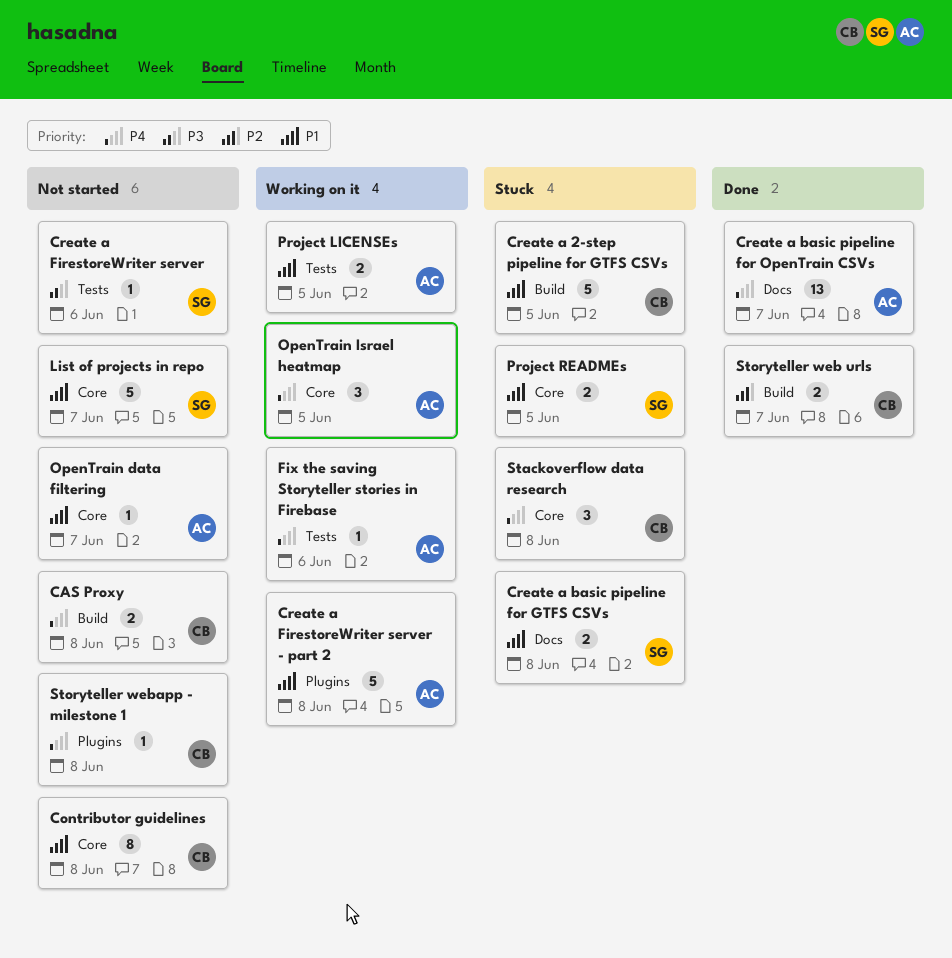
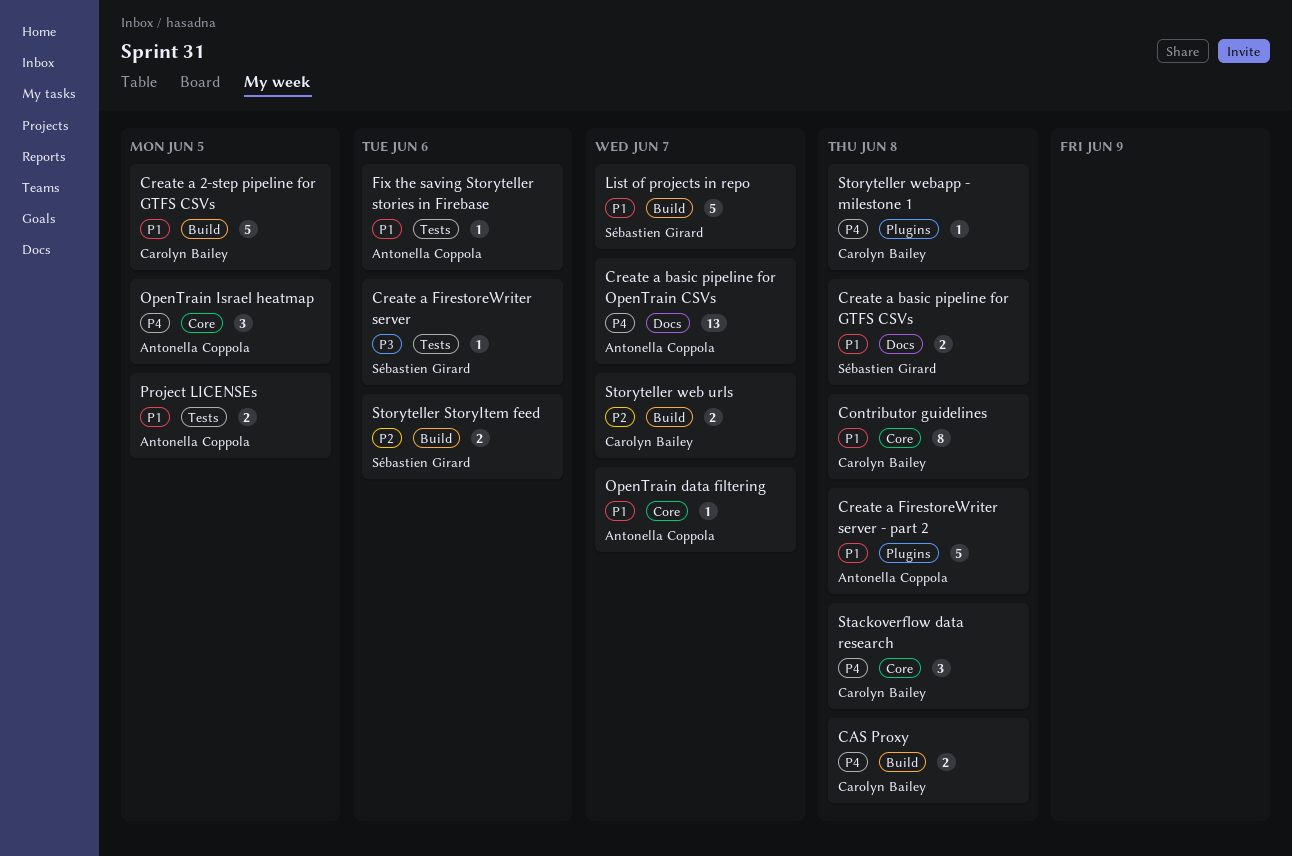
Fix the saving Storyteller stories in Firebase, priority: P4 -> P1
List of projects in repo, label: Core -> Build
Project READMEs: present -> none
Storyteller StoryItem feed: none -> present

